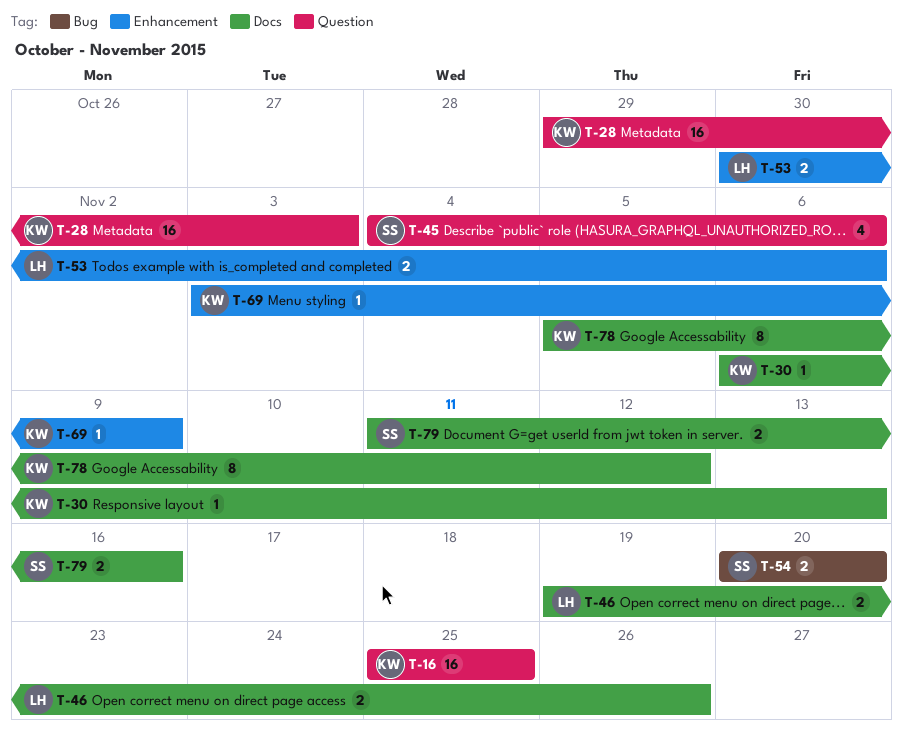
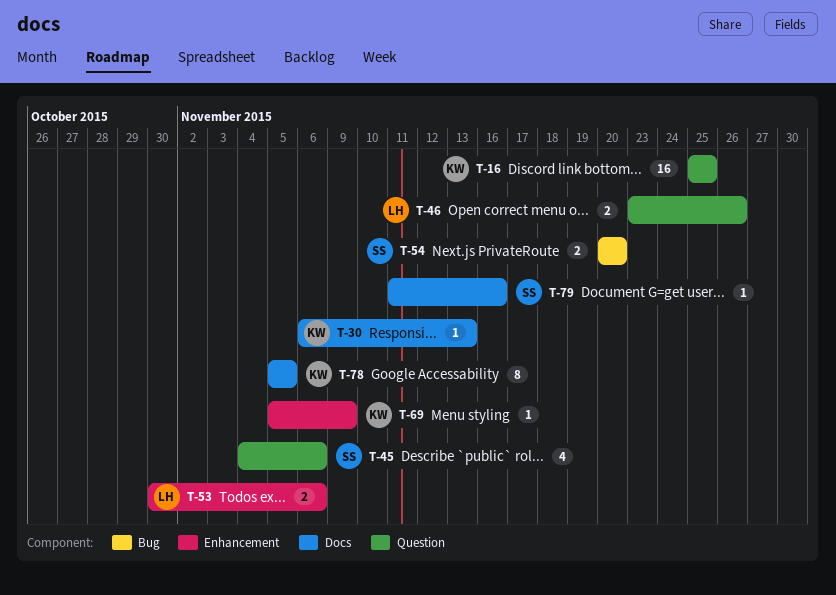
T-28: present -> none
T-46, label: Docs -> Question
T-46, start: Nov 19 -> Nov 23
T-69, start: Nov 3 -> Nov 5
T-78, due: Nov 12 -> Nov 5
T-79, estimate: 2 -> 1

